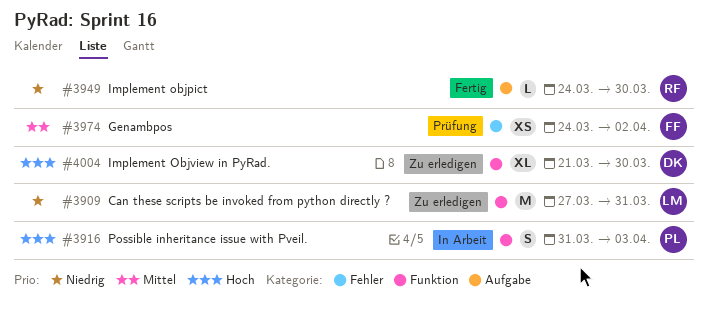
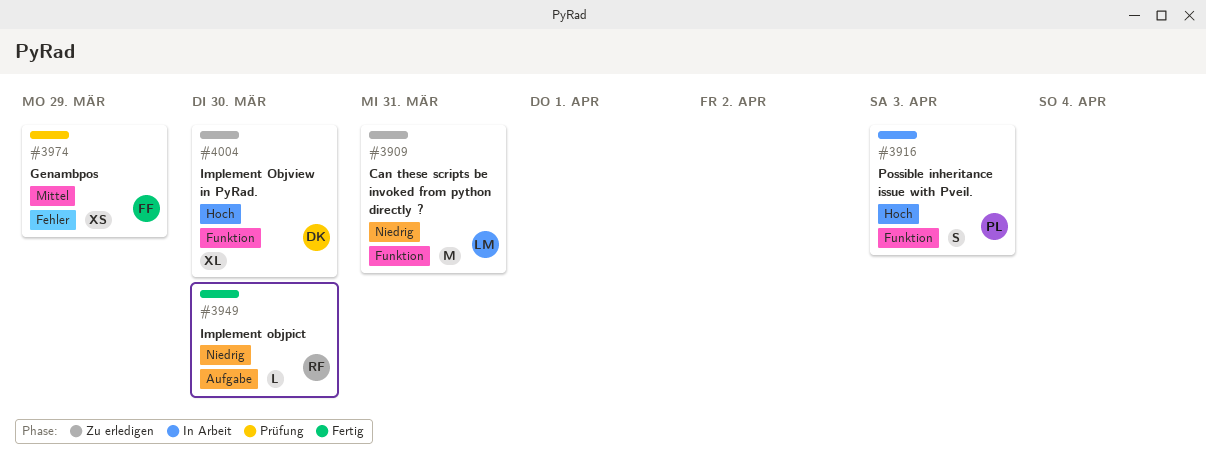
#3974, due: Apr 2 -> Mar 29

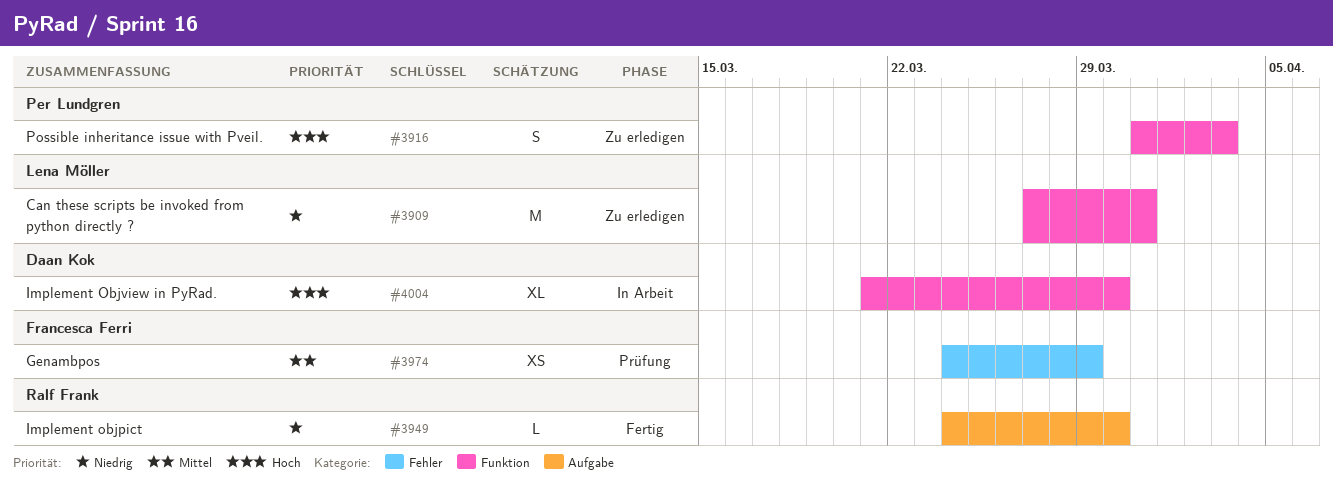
#3916, status: In Arbeit -> Zu erledigen
#4004, status: Zu erledigen -> In Arbeit

